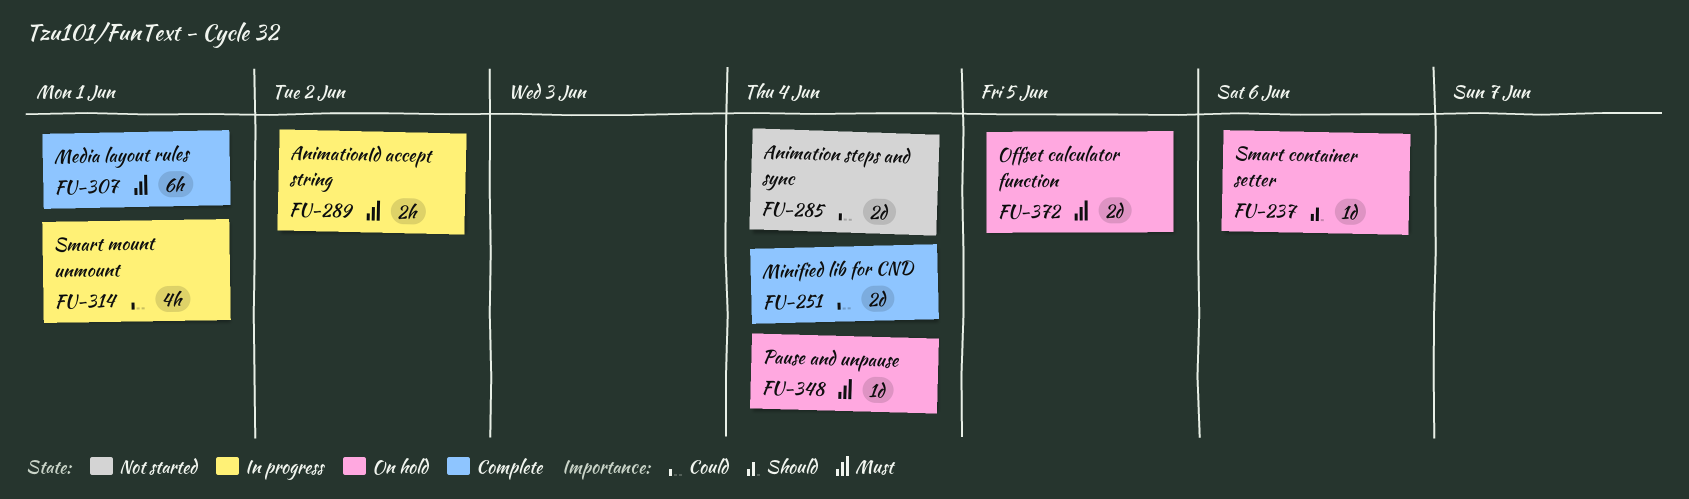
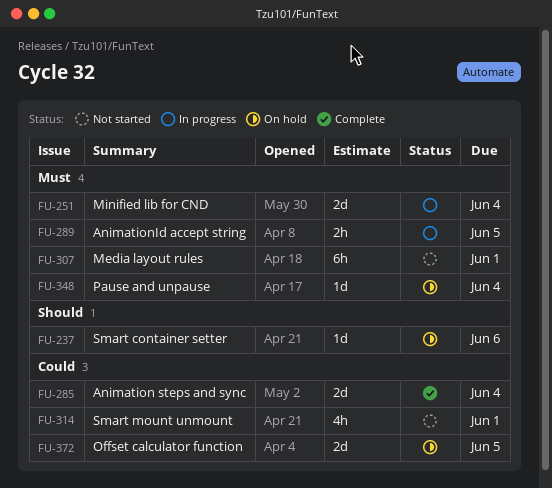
FU-251, status: Complete -> In progress
FU-251, priority: Could -> Must
FU-285, status: Not started -> Complete
FU-289, due: Jun 2 -> Jun 5
FU-307, status: Complete -> Not started
FU-314, status: In progress -> Not started
FU-372, priority: Must -> Could

